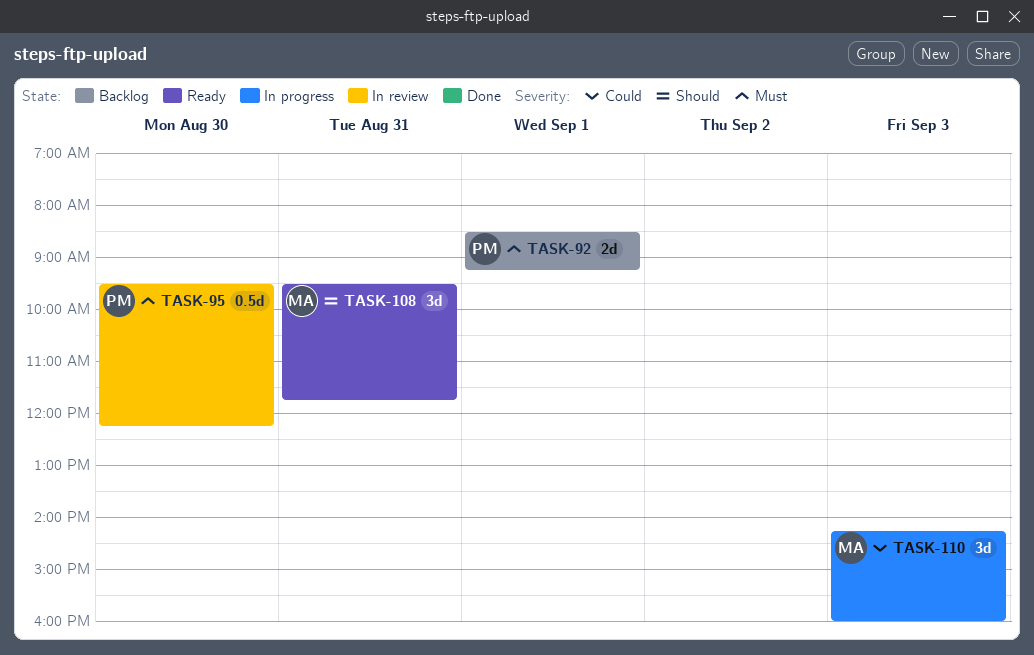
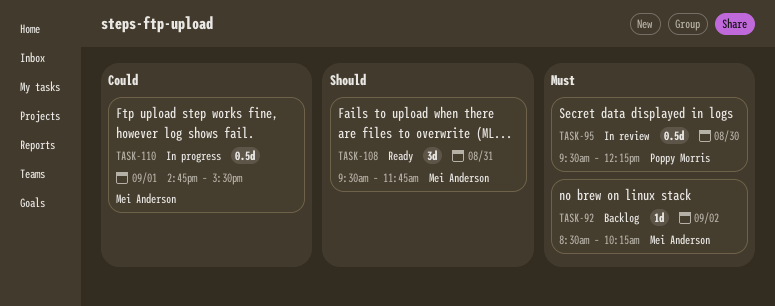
TASK-92, owner: Poppy Morris -> Mei Anderson
TASK-92, estimate: 2d -> 1d
TASK-92, day: Sep 1 -> Sep 2
TASK-92, ends: 09:15 -> 10:15
TASK-110, estimate: 3d -> 0.5d
TASK-110, day: Sep 3 -> Sep 1
TASK-110, begins: 14:15 -> 14:45
TASK-110, ends: 16:00 -> 15:30

